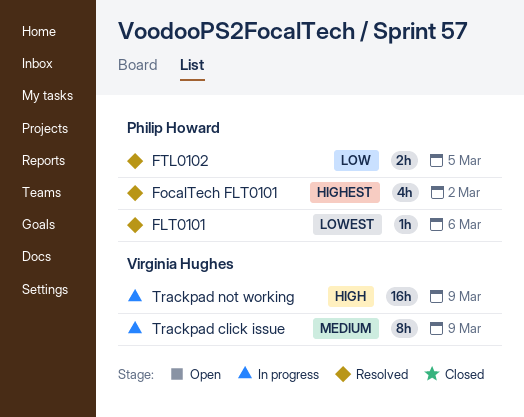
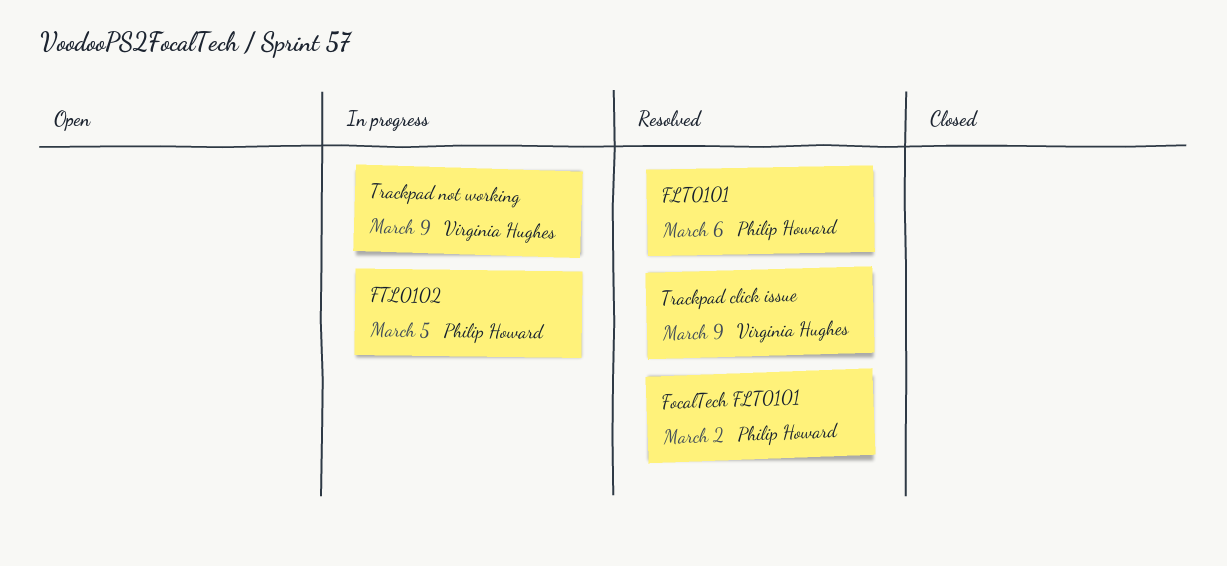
FTL0102, status: Resolved -> In progress
Trackpad click issue, status: In progress -> Resolved

